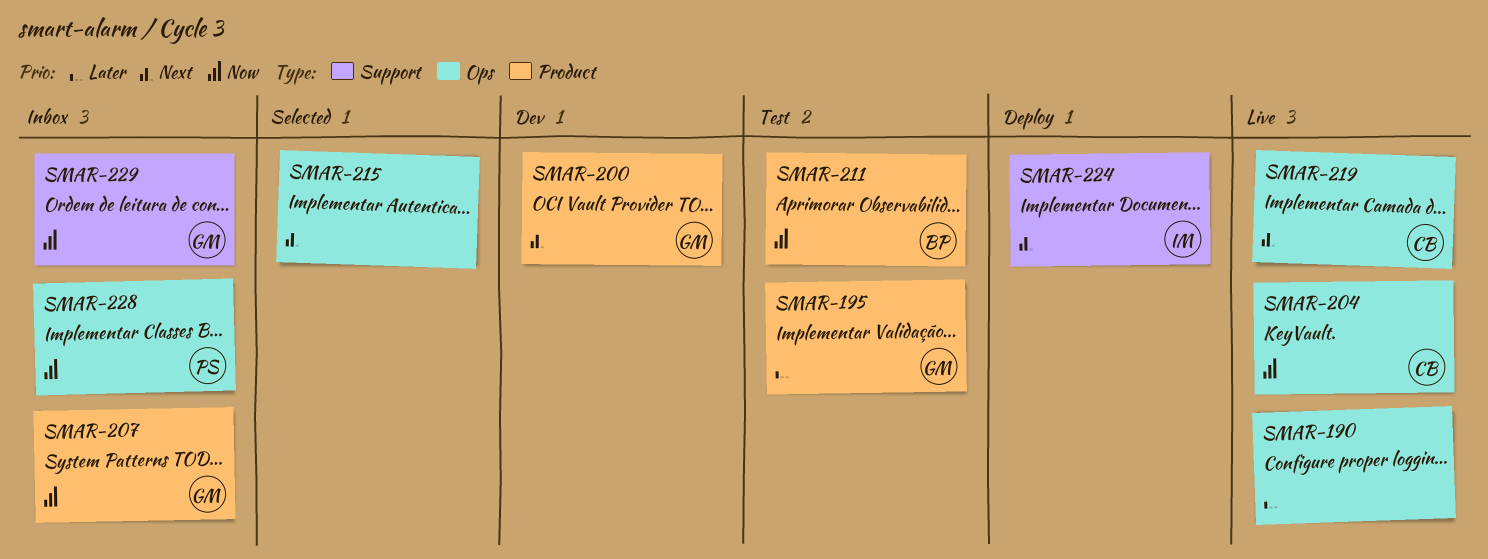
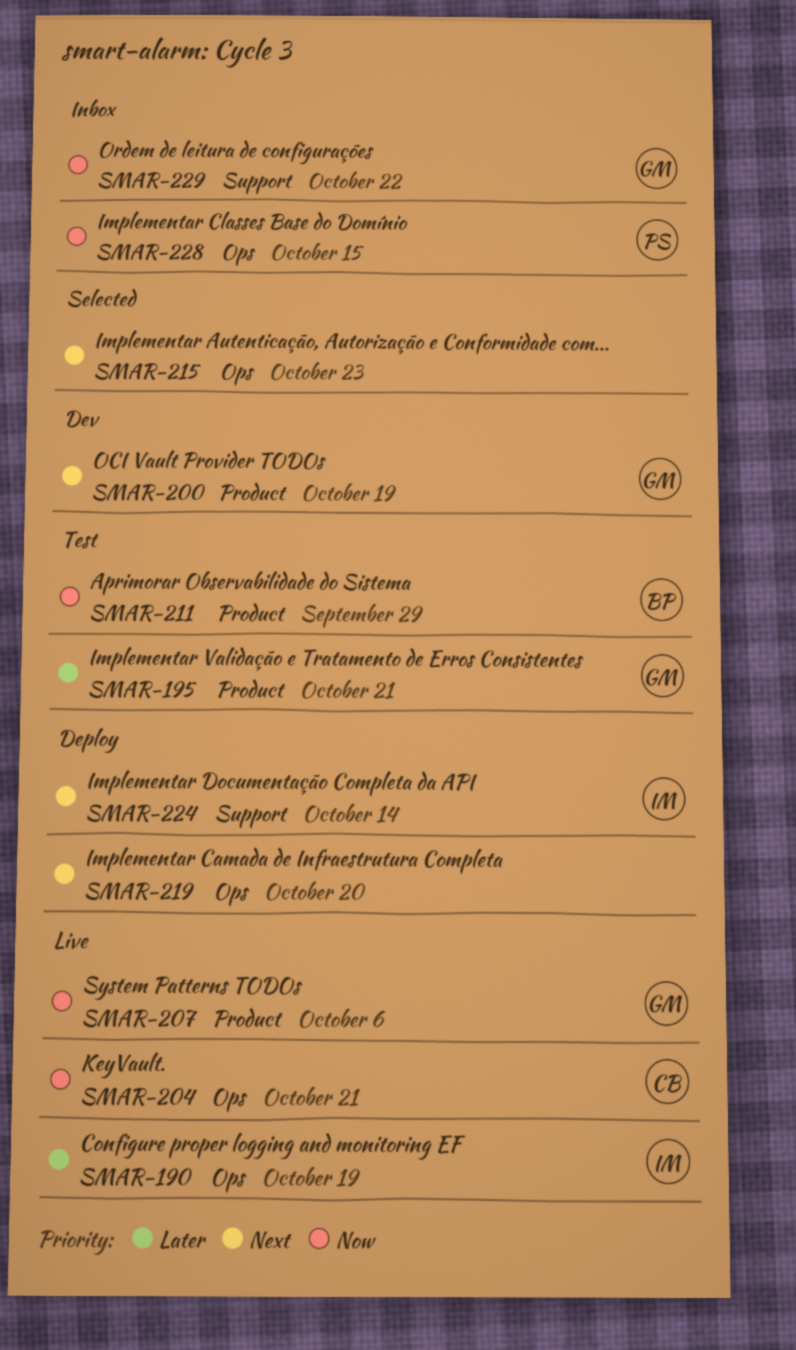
SMAR-190, owner: none -> IM
SMAR-207, status: Inbox -> Live
SMAR-219, status: Live -> Deploy
SMAR-219, owner: CB -> none

